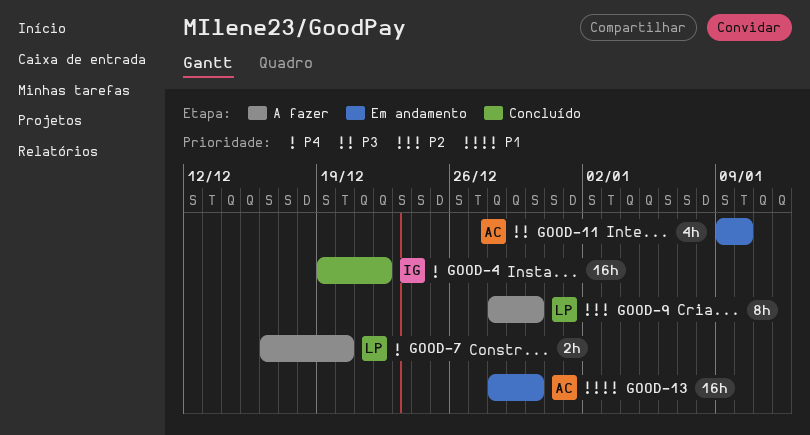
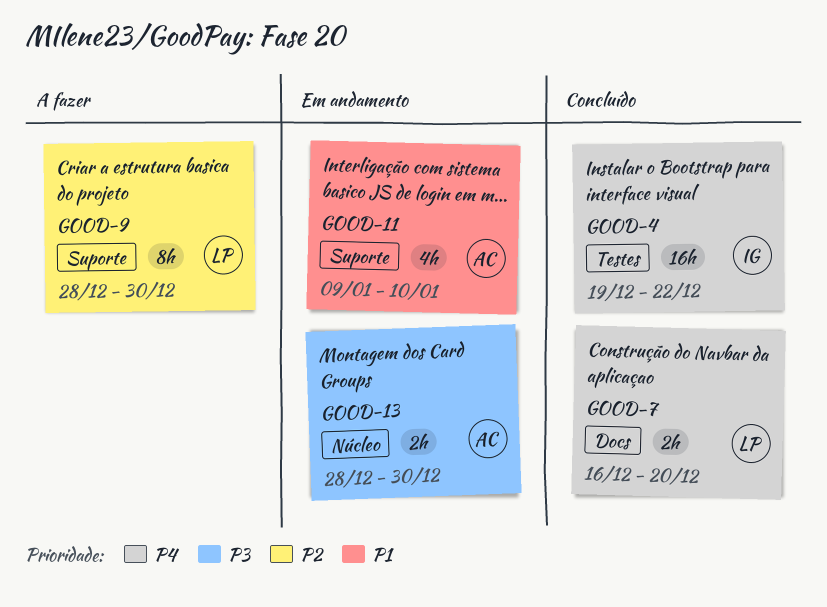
GOOD-7, status: A fazer -> Concluído
GOOD-11, priority: P3 -> P1
GOOD-13, priority: P1 -> P3
GOOD-13, estimate: 16h -> 2h

